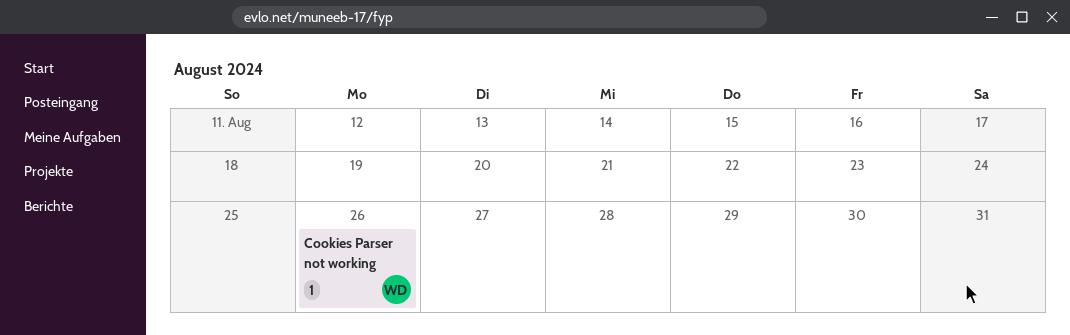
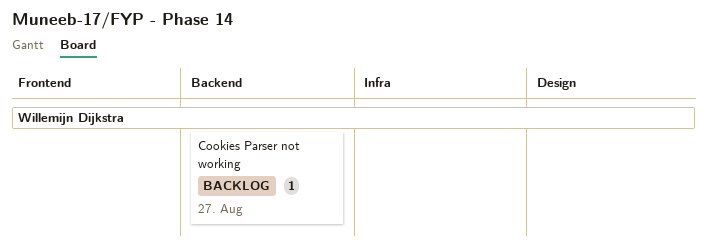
Cookies Parser not working, due: Aug 26 -> Aug 27

